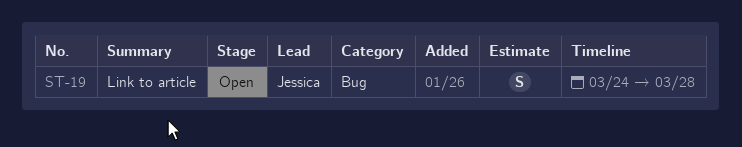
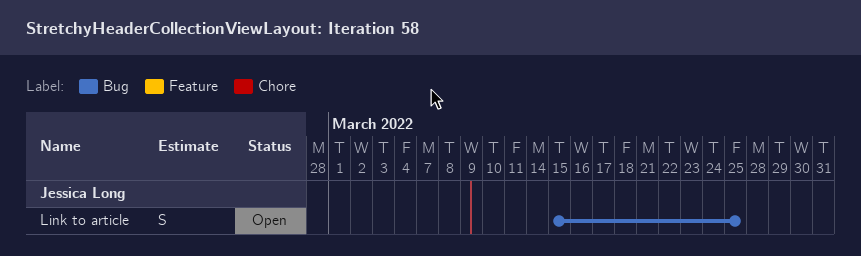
Link to article, start: Mar 24 -> Mar 15
Link to article, due: Mar 28 -> Mar 25

